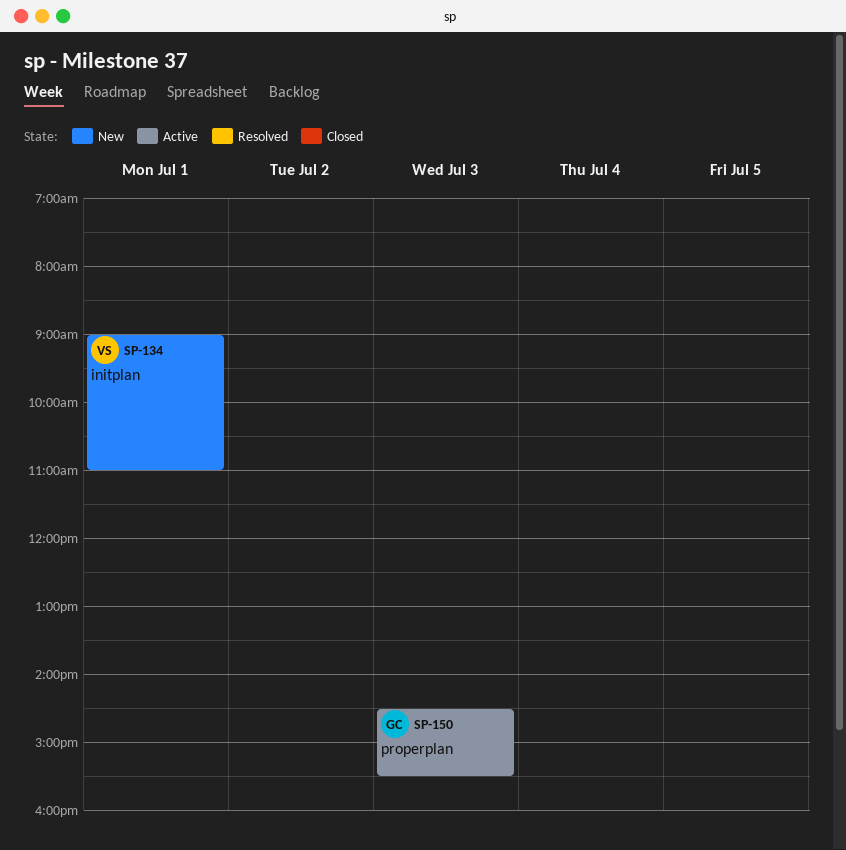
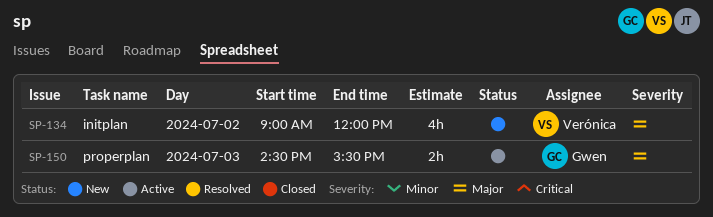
SP-134, day: Jul 1 -> Jul 2
SP-134, ends: 11:00 -> 12:00

